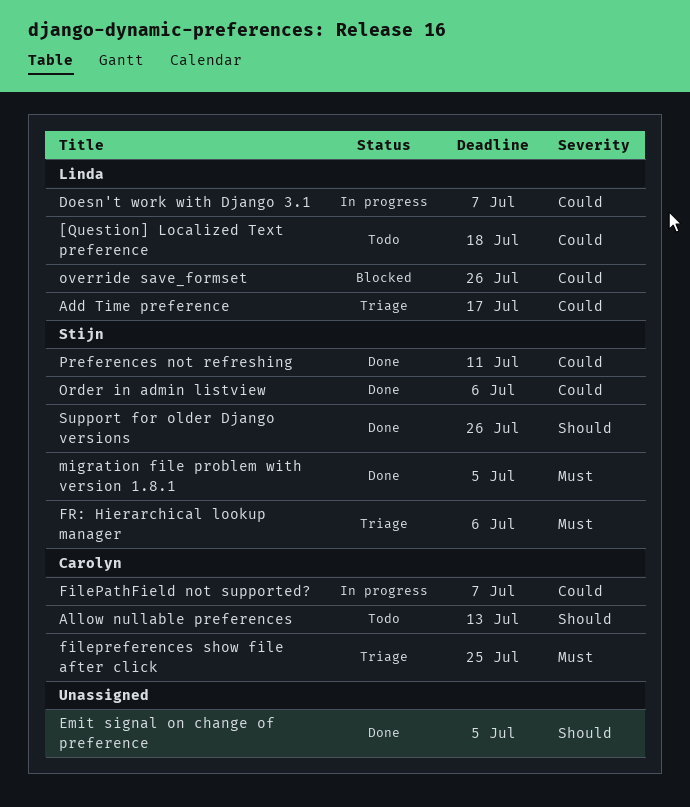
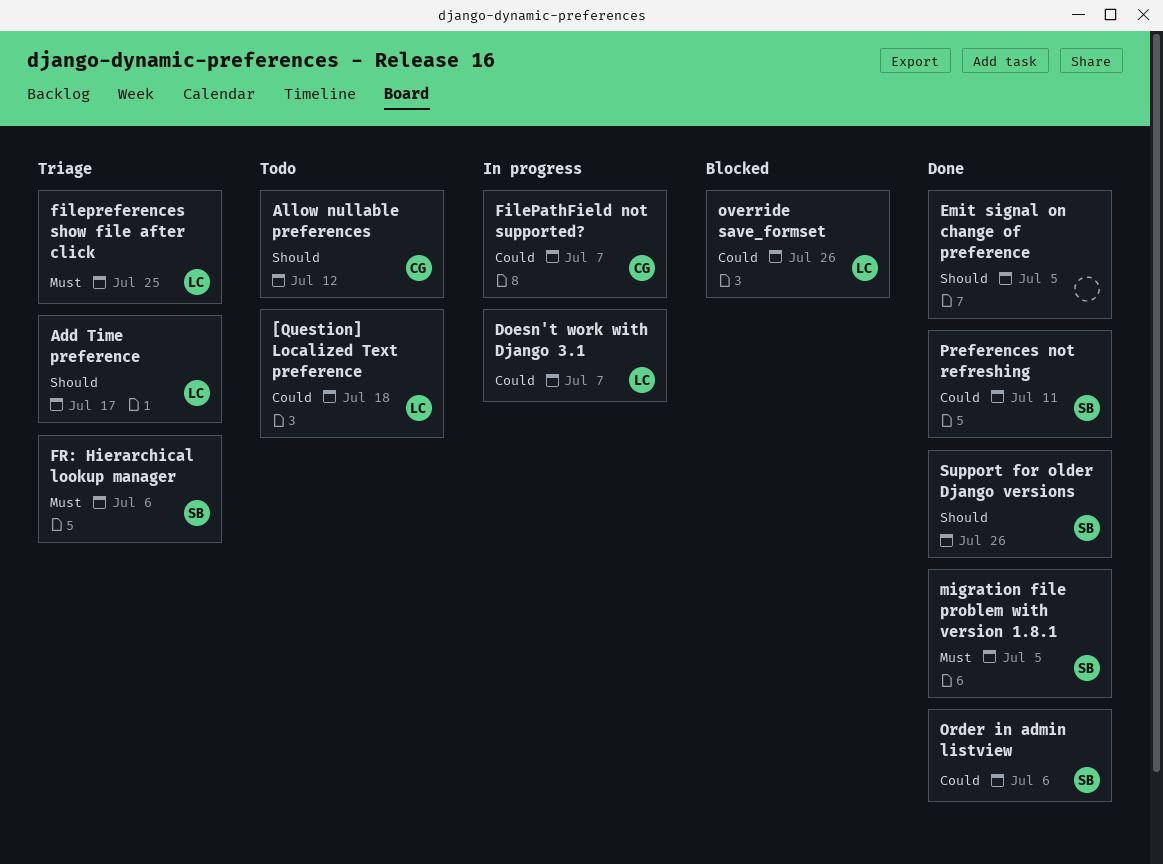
Add Time preference, priority: Could -> Should
Allow nullable preferences, due: Jul 13 -> Jul 12
filepreferences show file after click, owner: Carolyn -> Linda

